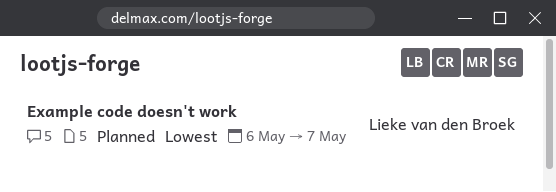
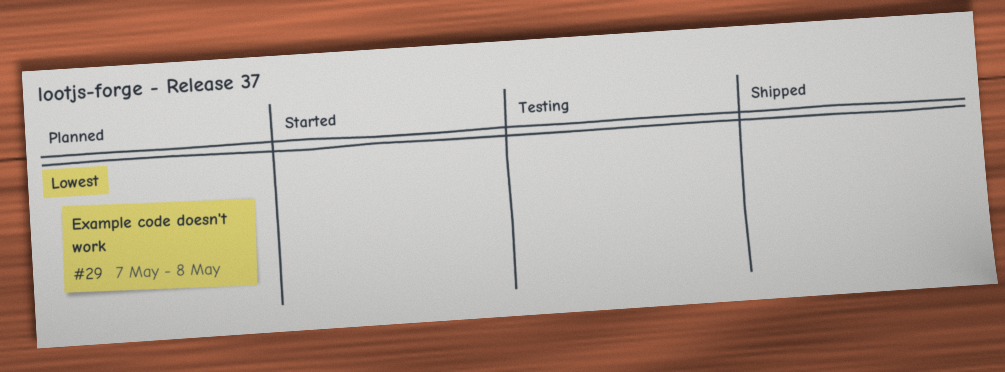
Example code doesn't work, start: May 6 -> May 7
Example code doesn't work, due: May 7 -> May 8

